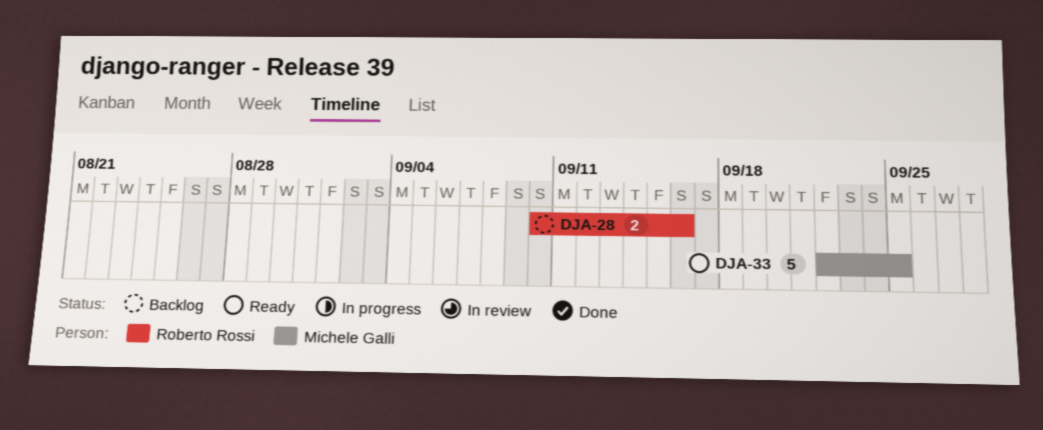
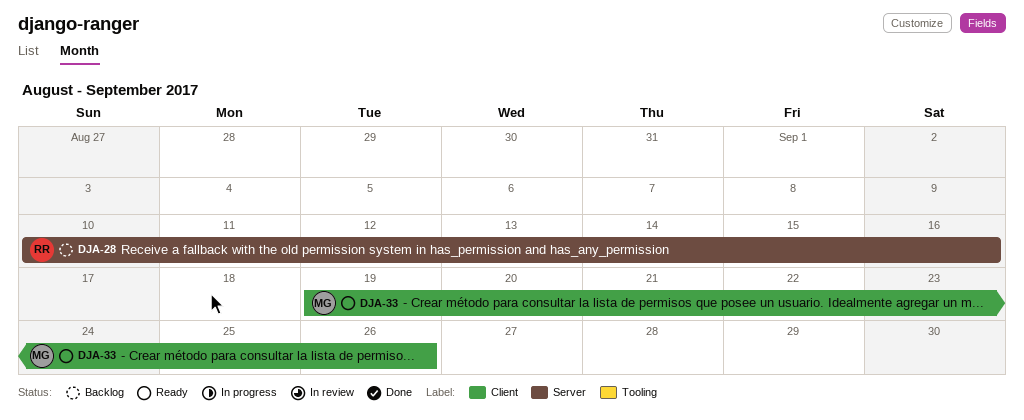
DJA-33, start: Sep 22 -> Sep 19
DJA-33, due: Sep 25 -> Sep 26

